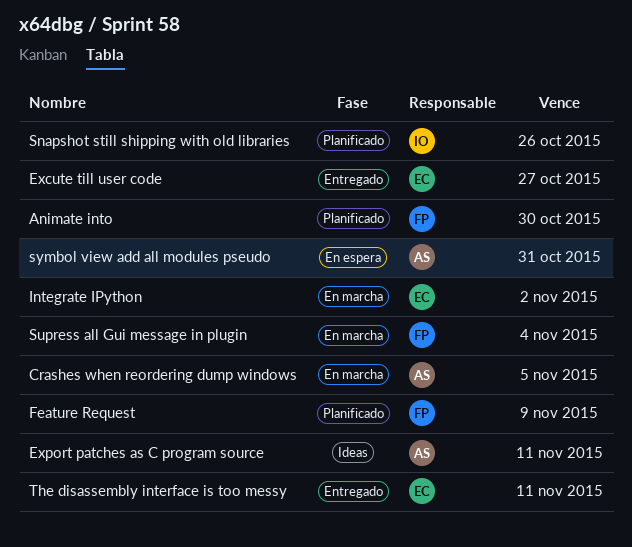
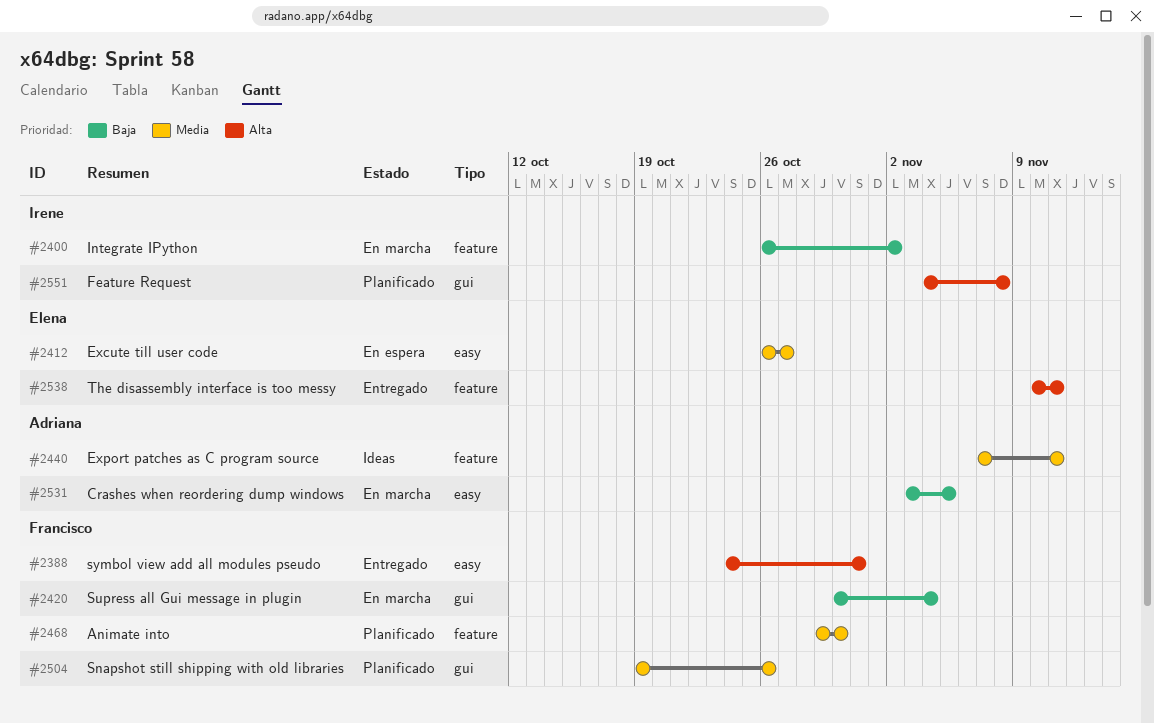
Excute till user code, status: Entregado -> En espera
Feature Request, owner: Francisco -> Irene
Feature Request, due: Nov 9 -> Nov 8
Integrate IPython, owner: Elena -> Irene
Snapshot still shipping with old libraries, owner: Irene -> Francisco
symbol view add all modules pseudo, status: En espera -> Entregado
symbol view add all modules pseudo, owner: Adriana -> Francisco

